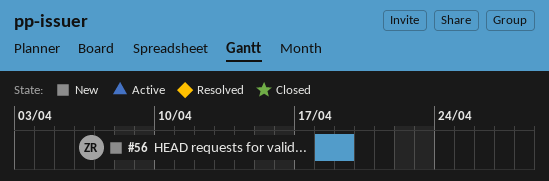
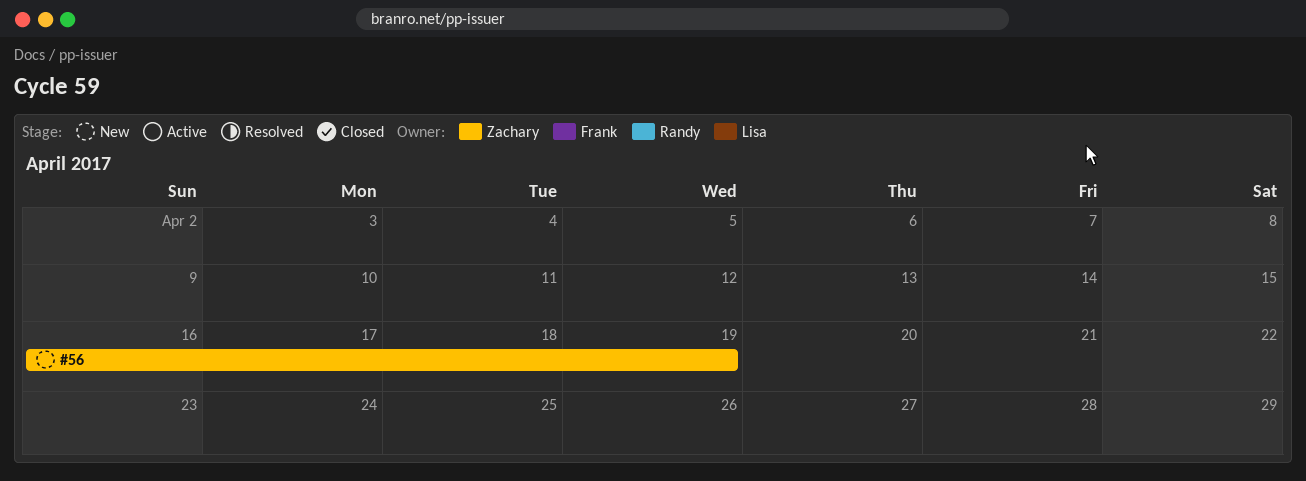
#56, start: Apr 18 -> Apr 16

